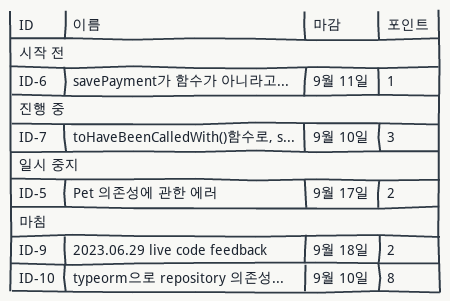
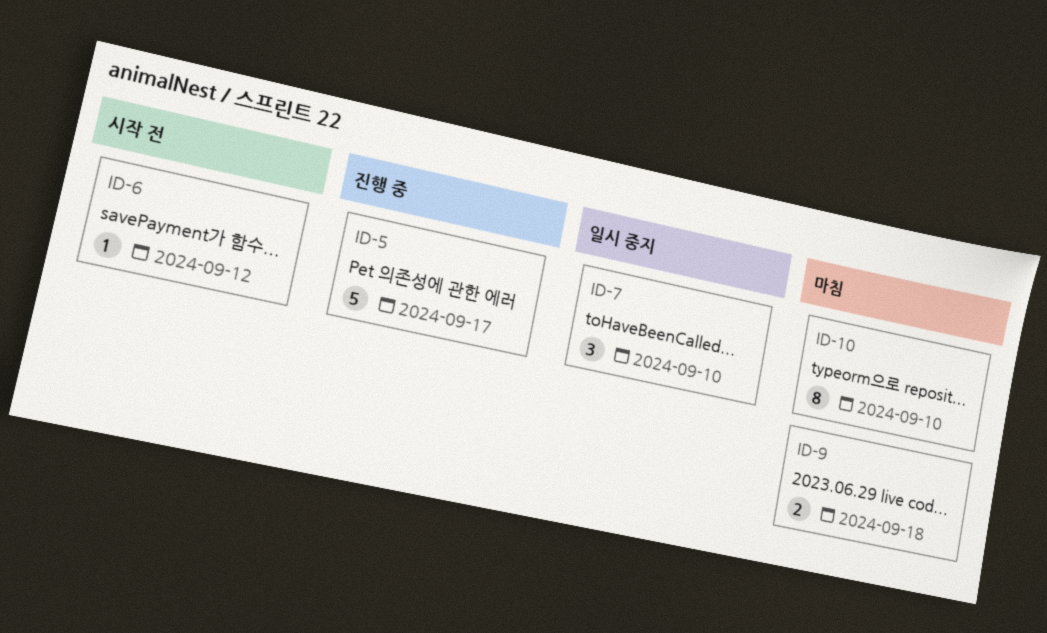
ID-5, status: 일시 중지 -> 진행 중
ID-5, estimate: 2 -> 5
ID-6, due: Sep 11 -> Sep 12
ID-7, status: 진행 중 -> 일시 중지

